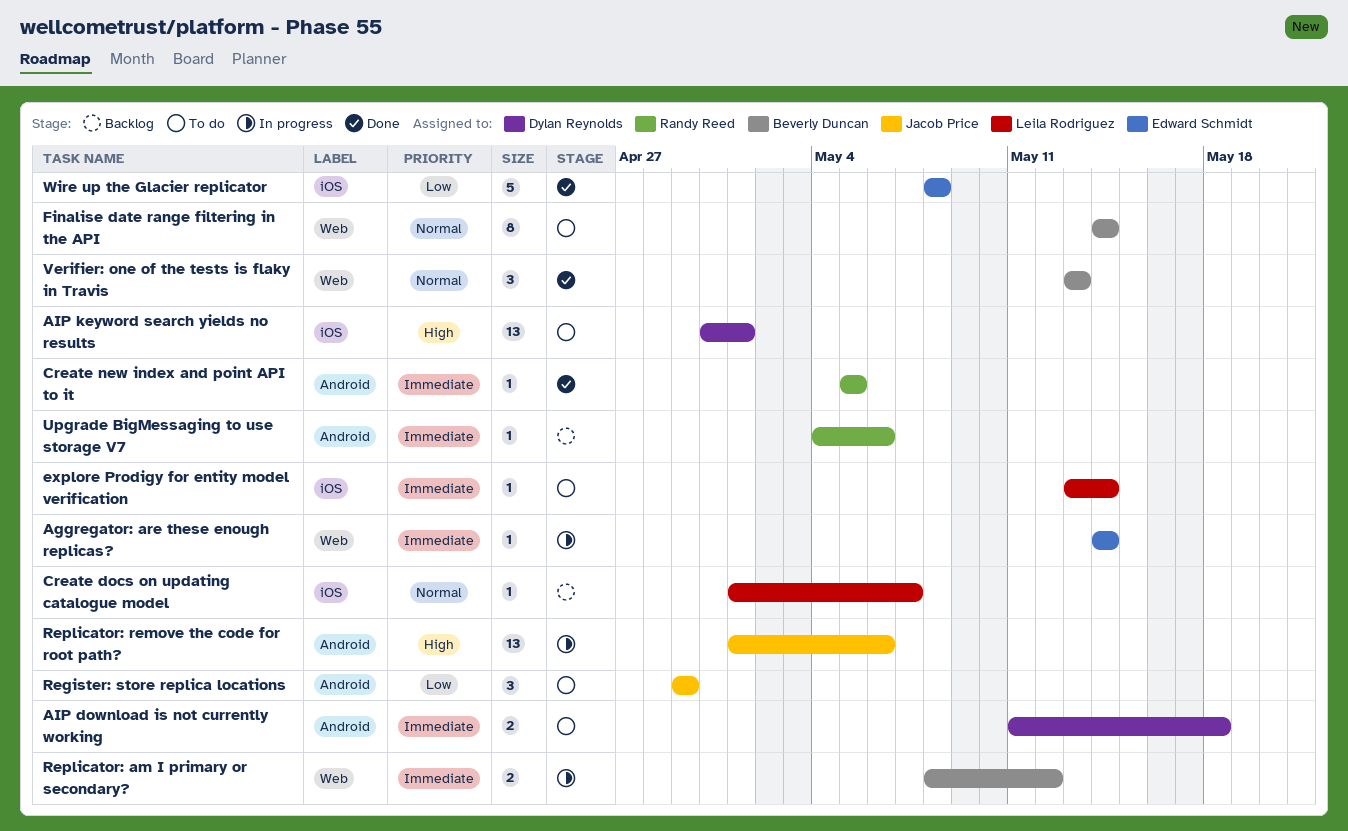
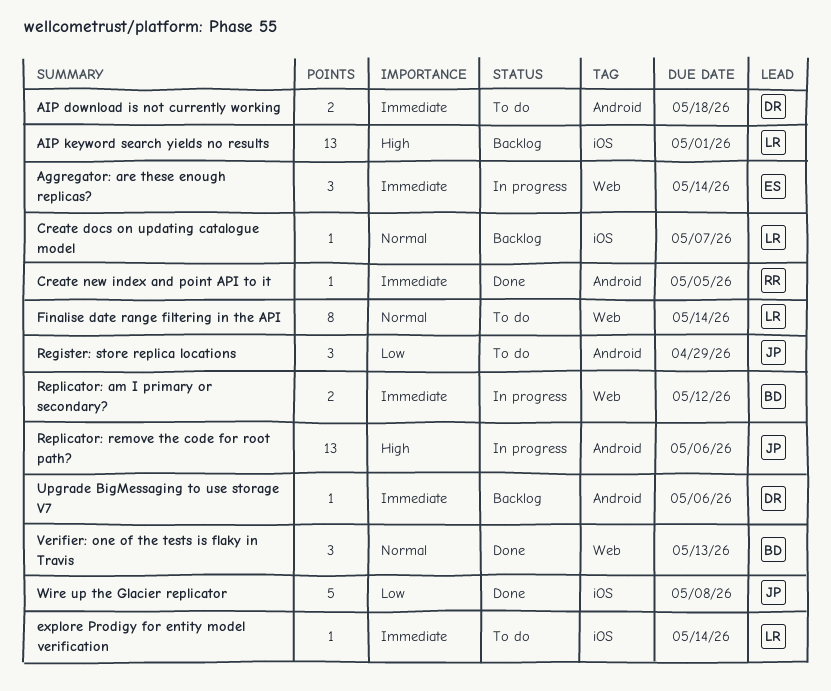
Aggregator: are these enough replicas?, estimate: 1 -> 3
AIP keyword search yields no results, status: To do -> Backlog
AIP keyword search yields no results, owner: Dylan Reynolds -> Leila Rodriguez
Finalise date range filtering in the API, owner: Beverly Duncan -> Leila Rodriguez
Upgrade BigMessaging to use storage V7, owner: Randy Reed -> Dylan Reynolds
Wire up the Glacier replicator, owner: Edward Schmidt -> Jacob Price

